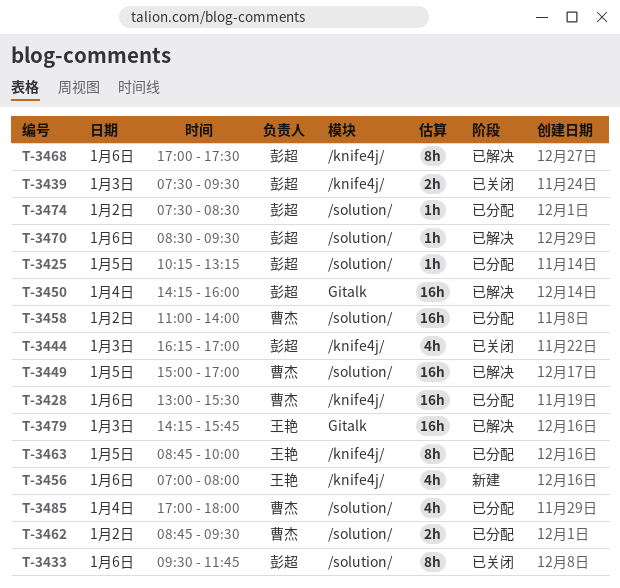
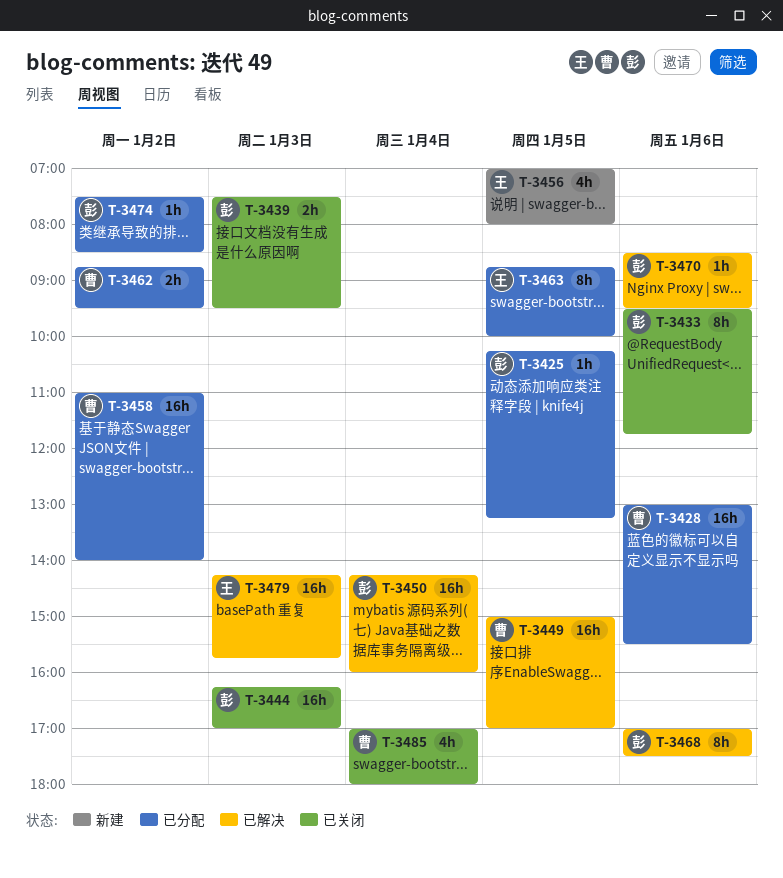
T-3444, estimate: 4h -> 16h
T-3456, day: Jan 6 -> Jan 5
T-3485, status: 已分配 -> 已关闭

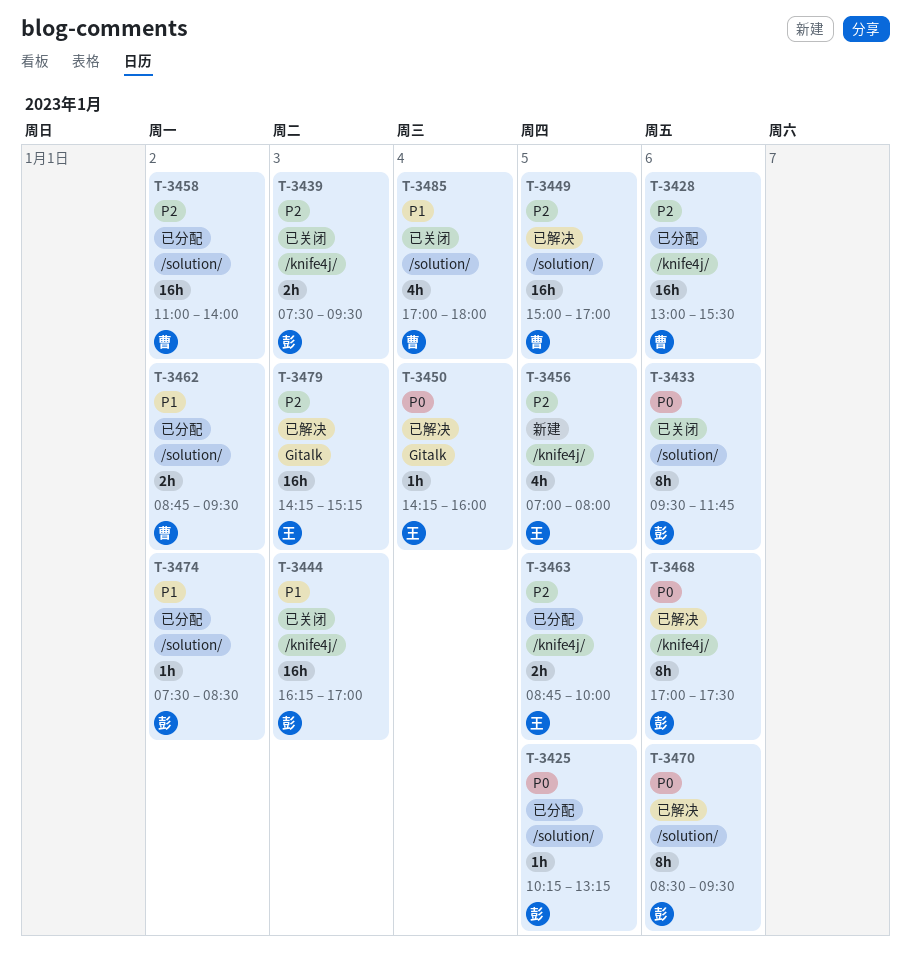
T-3450, owner: 彭 -> 王
T-3450, estimate: 16h -> 1h
T-3463, estimate: 8h -> 2h
T-3470, estimate: 1h -> 8h
T-3479, ends: 15:45 -> 15:15

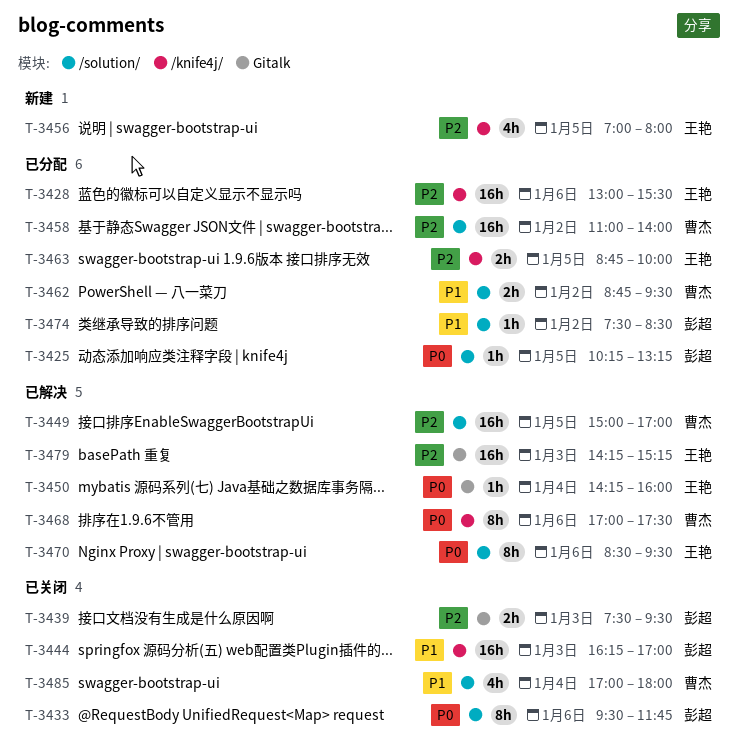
T-3428, owner: 曹杰 -> 王艳
T-3439, label: /knife4j/ -> Gitalk
T-3468, owner: 彭超 -> 曹杰
T-3470, owner: 彭超 -> 王艳

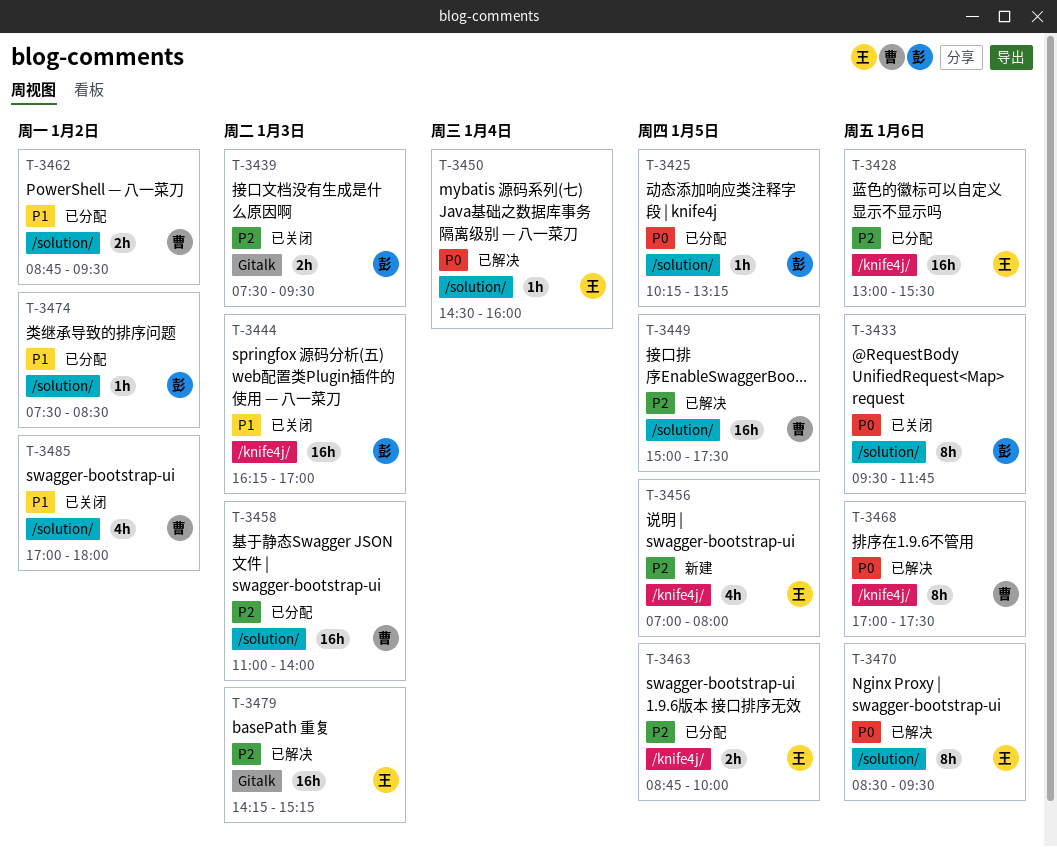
T-3449, ends: 17:00 -> 17:30
T-3450, label: Gitalk -> /solution/
T-3450, begins: 14:15 -> 14:30
T-3458, day: Jan 2 -> Jan 3
T-3485, day: Jan 4 -> Jan 2

